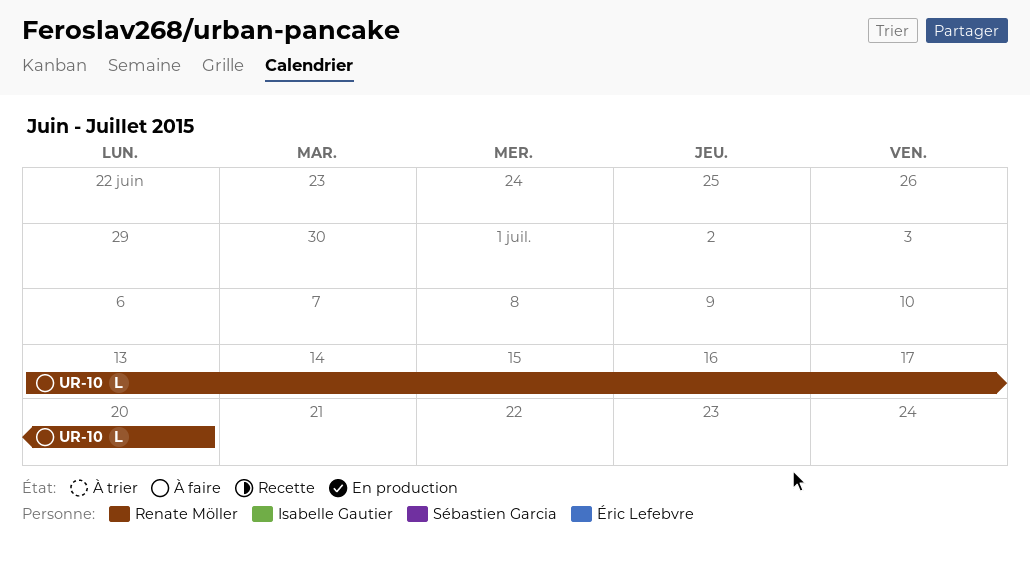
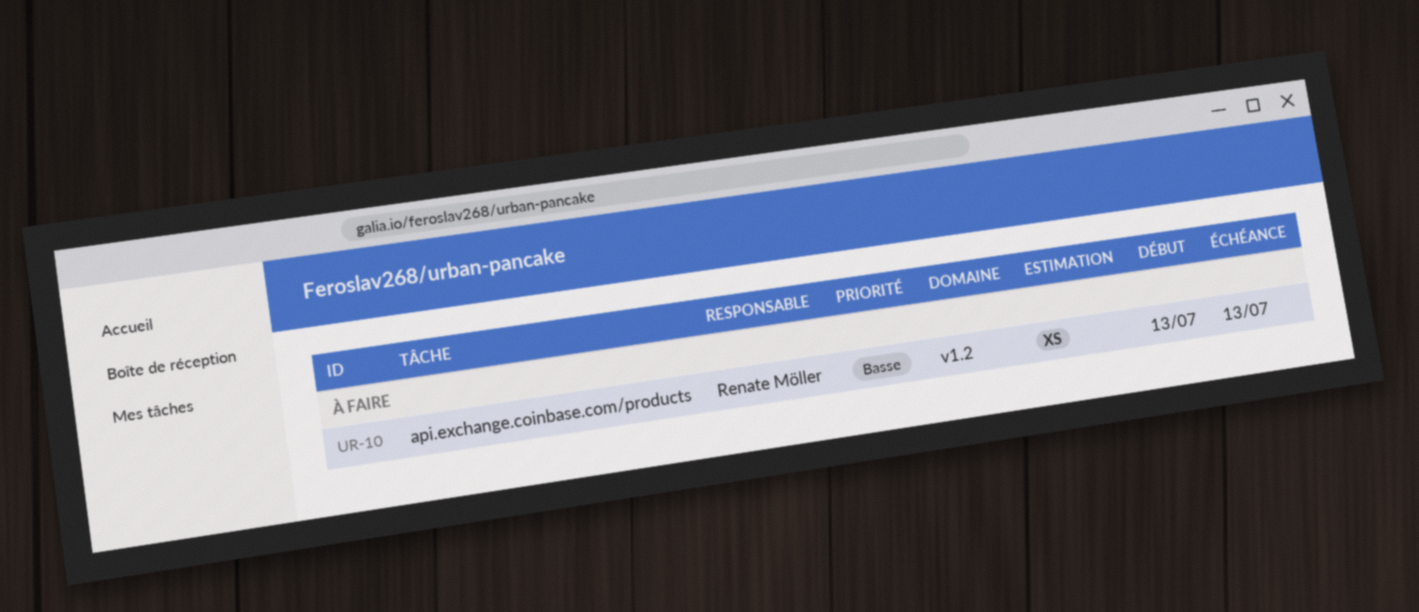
UR-10, estimate: L -> XS
UR-10, due: Jul 20 -> Jul 13

